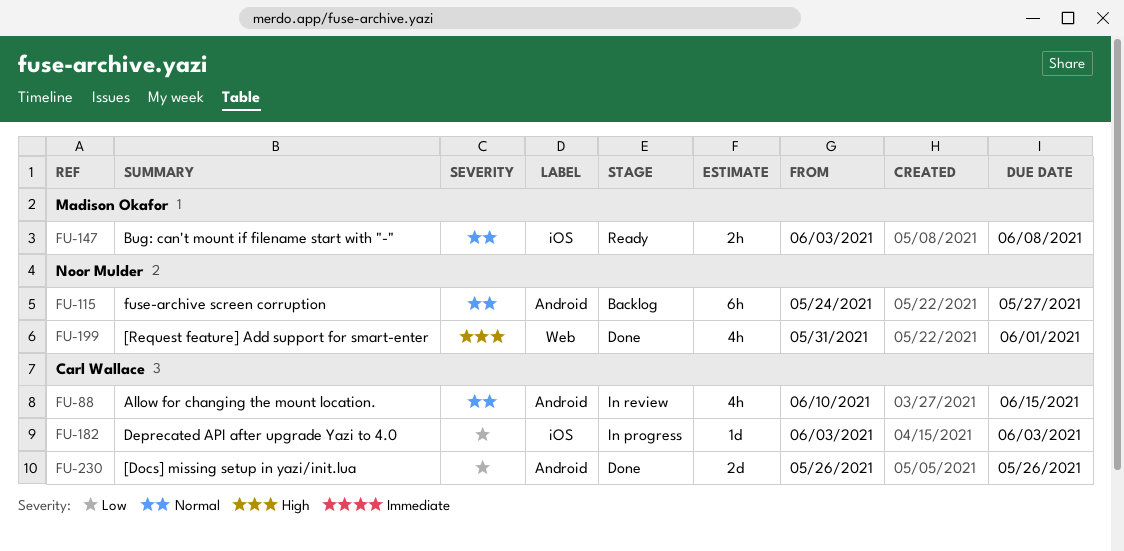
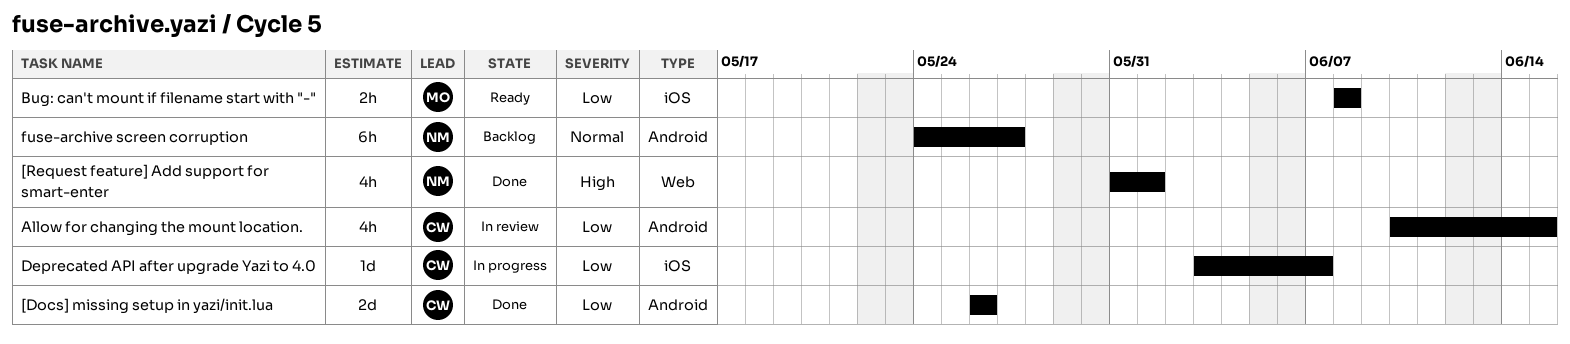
Allow for changing the mount location., priority: Normal -> Low
Bug: can't mount if filename start with "-", priority: Normal -> Low
Bug: can't mount if filename start with "-", start: Jun 3 -> Jun 8
Deprecated API after upgrade Yazi to 4.0, due: Jun 3 -> Jun 7

